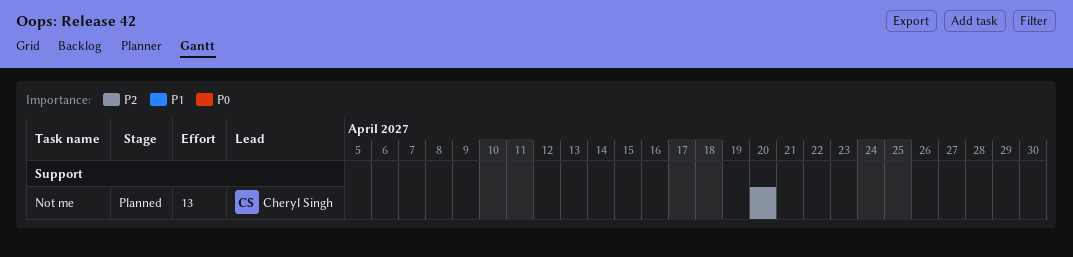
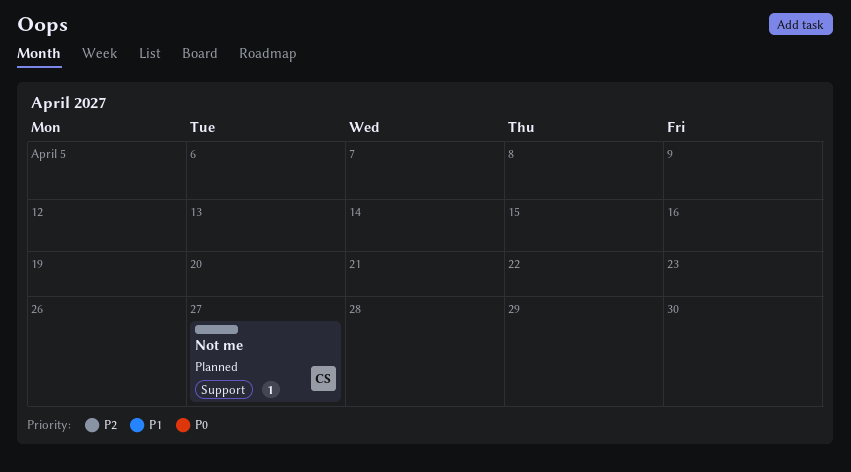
Not me, estimate: 13 -> 1
Not me, due: Apr 20 -> Apr 27

